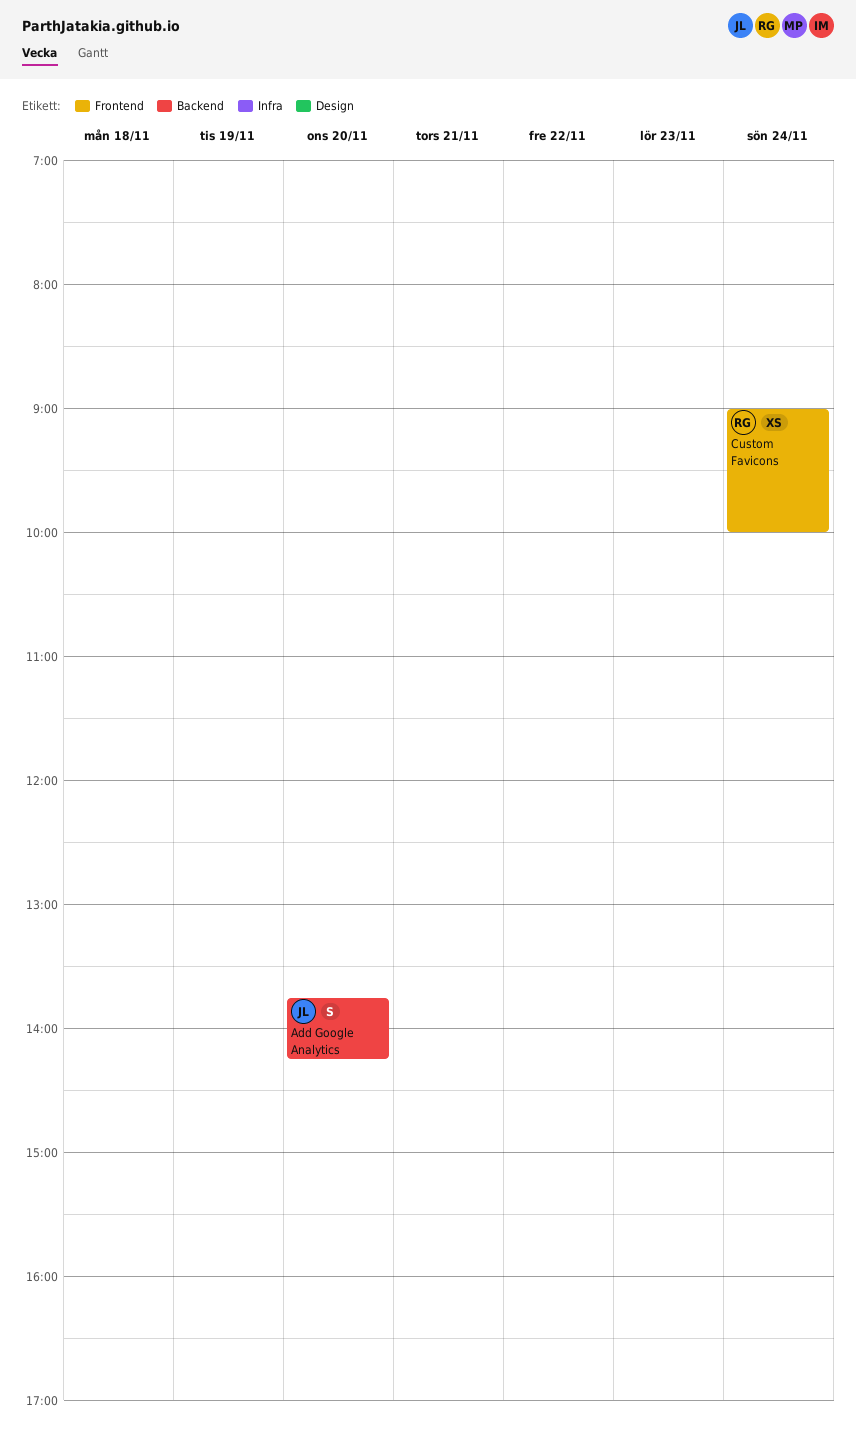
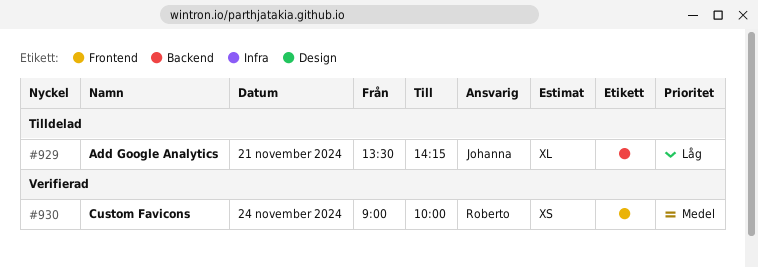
Add Google Analytics, estimate: S -> XL
Add Google Analytics, day: Nov 20 -> Nov 21
Add Google Analytics, begins: 13:45 -> 13:30

